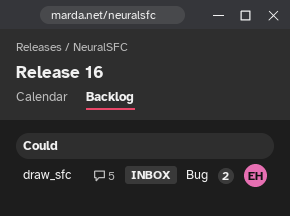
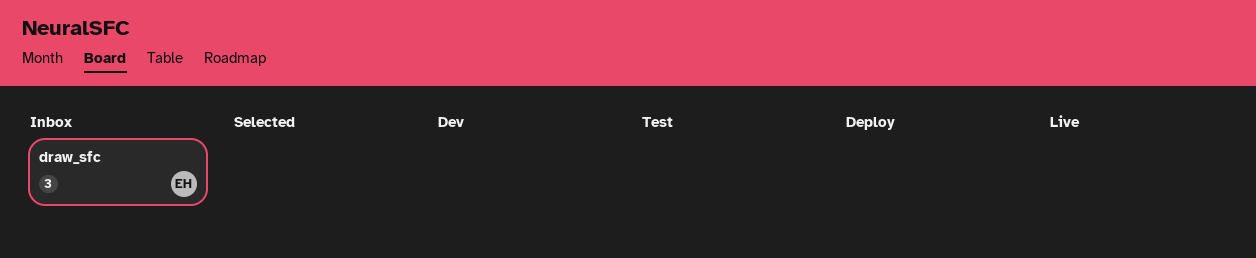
draw_sfc, estimate: 2 -> 3

